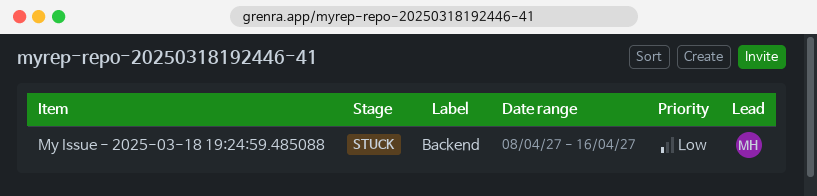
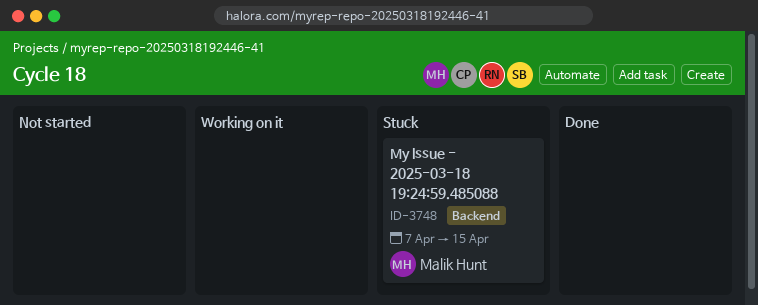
My Issue - 2025-03-18 19:24:59.485088, start: Apr 8 -> Apr 7
My Issue - 2025-03-18 19:24:59.485088, due: Apr 16 -> Apr 15

